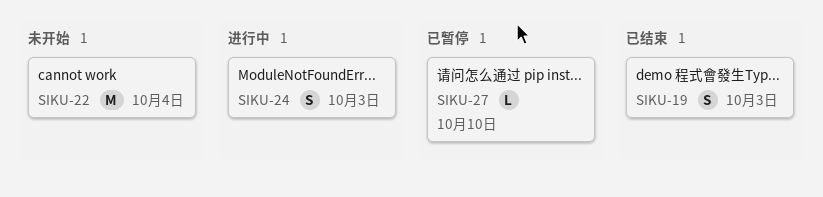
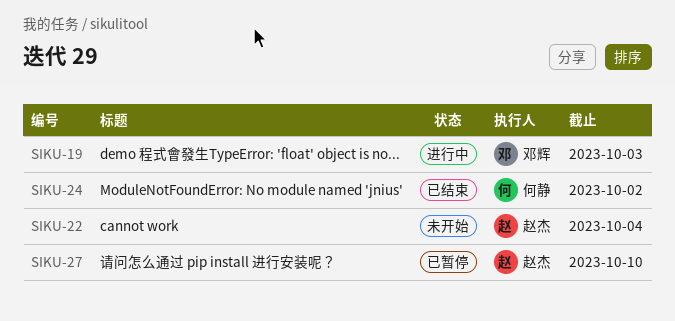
SIKU-19, status: 已结束 -> 进行中
SIKU-24, status: 进行中 -> 已结束
SIKU-24, due: Oct 3 -> Oct 2

